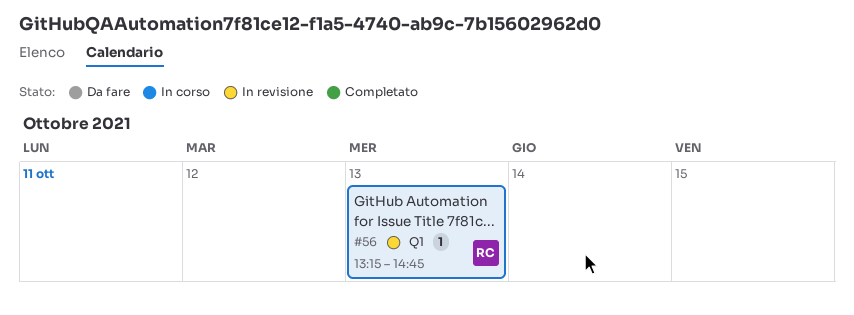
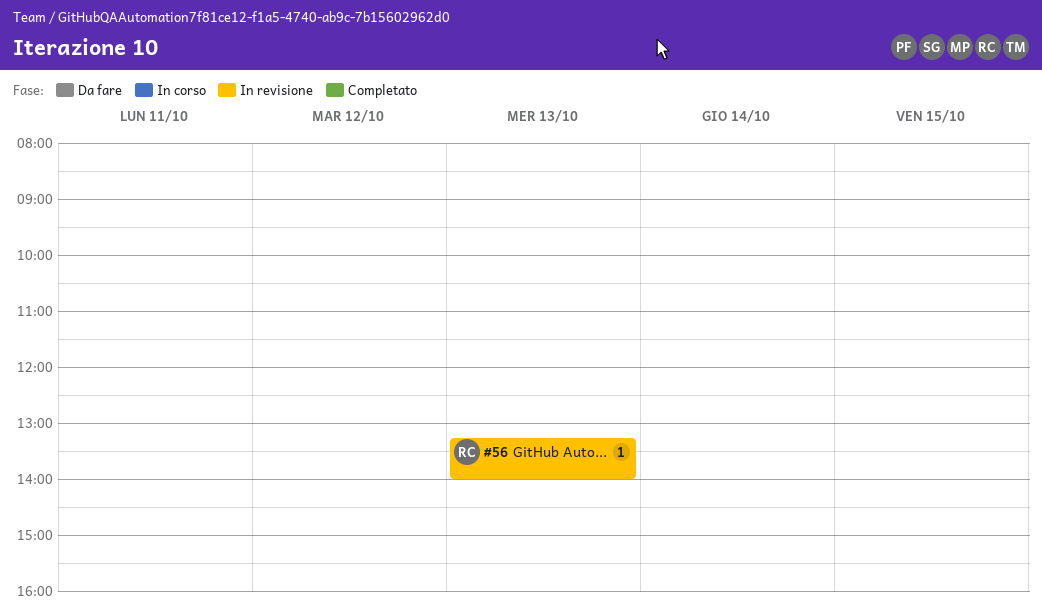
#56, ends: 14:45 -> 14:00

